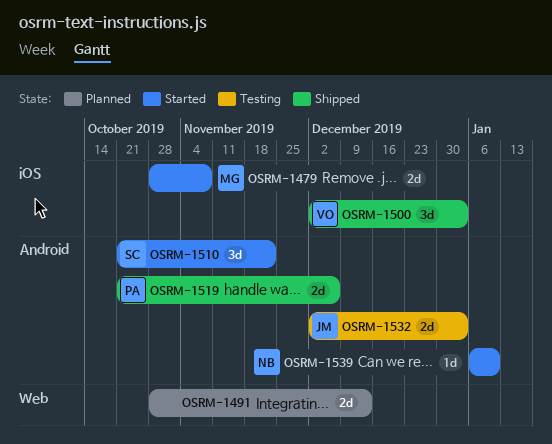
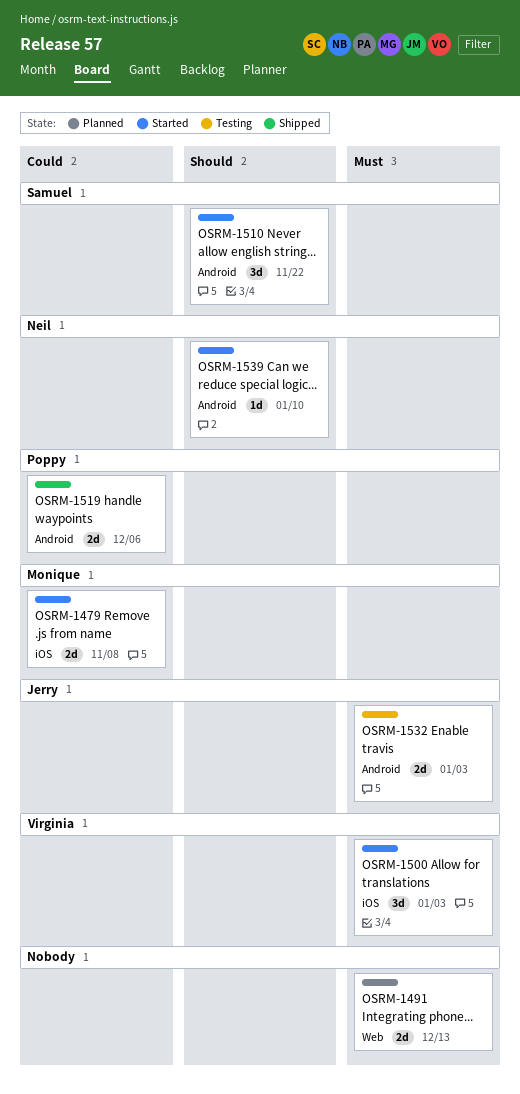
OSRM-1500, status: Shipped -> Started

